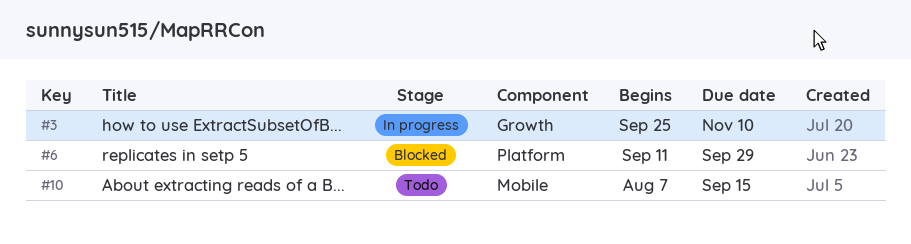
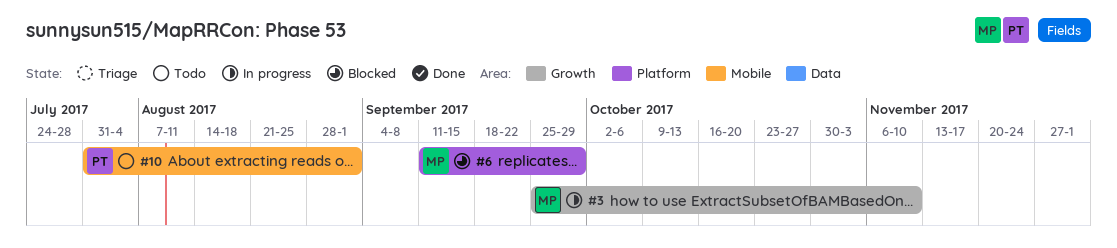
#10, start: Aug 7 -> Jul 31
#10, due: Sep 15 -> Sep 1

